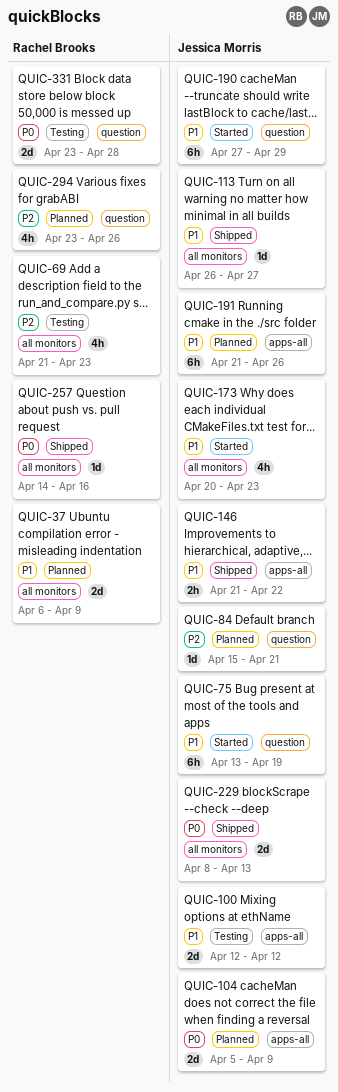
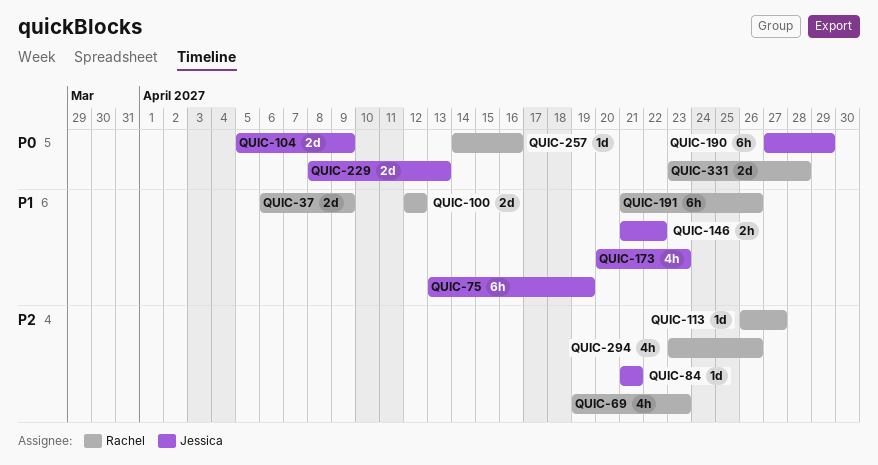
QUIC-69, start: Apr 21 -> Apr 19
QUIC-84, start: Apr 15 -> Apr 21
QUIC-100, owner: Jessica Morris -> Rachel Brooks
QUIC-113, owner: Jessica Morris -> Rachel Brooks
QUIC-113, priority: P1 -> P2
QUIC-190, priority: P1 -> P0
QUIC-191, owner: Jessica Morris -> Rachel Brooks

